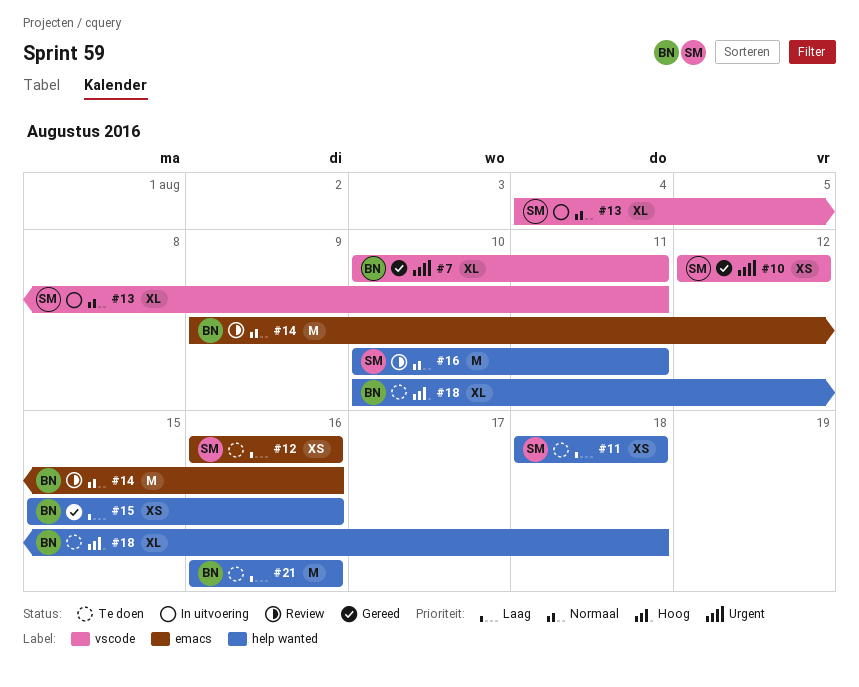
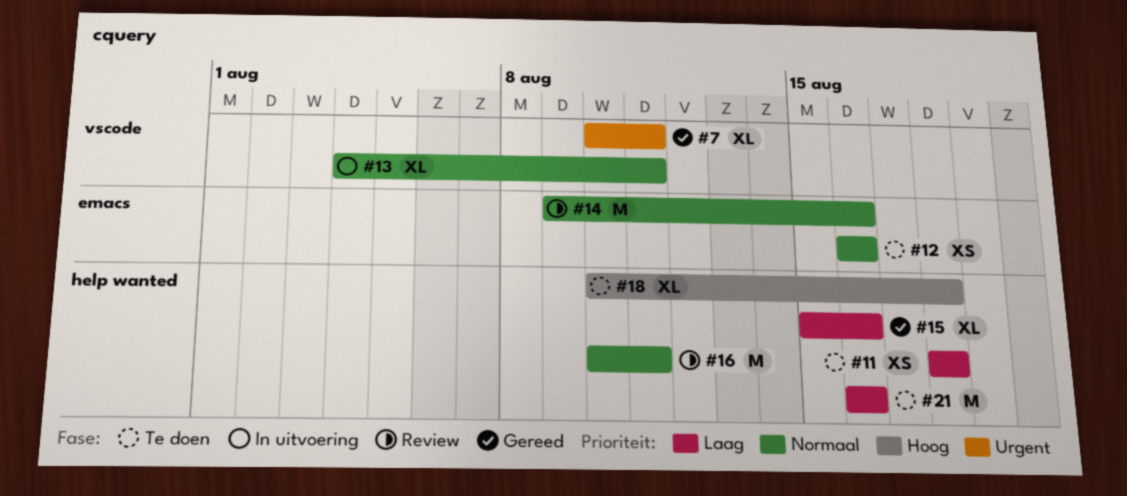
#10: present -> none
#12, priority: Laag -> Normaal
#15, estimate: XS -> XL

